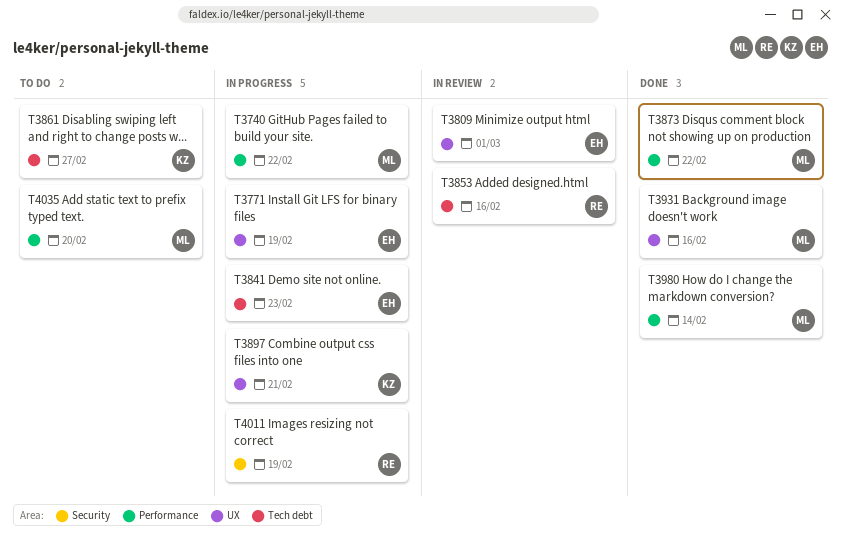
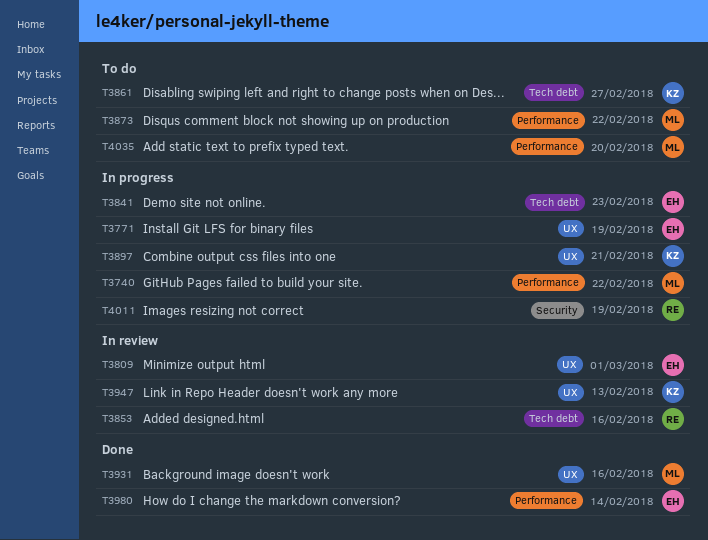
T3873, status: Done -> To do
T3947: none -> present
T3980, owner: ML -> EH

